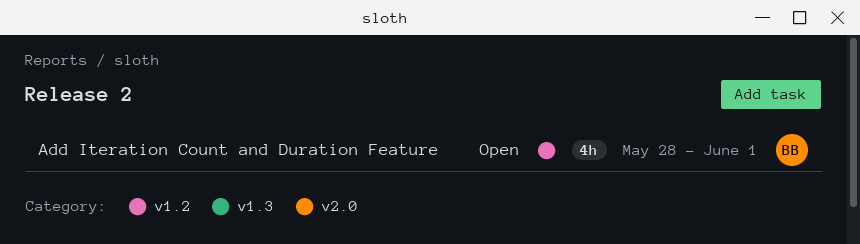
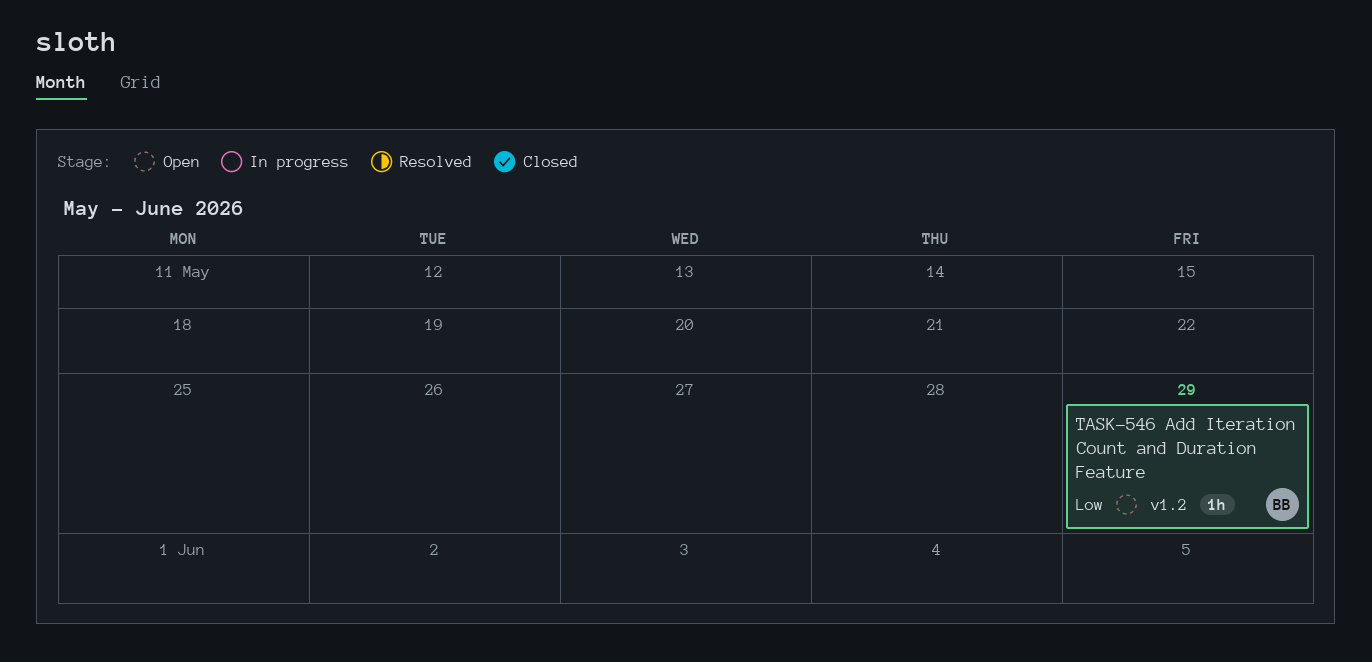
Add Iteration Count and Duration Feature, estimate: 4h -> 1h
Add Iteration Count and Duration Feature, due: Jun 1 -> May 29

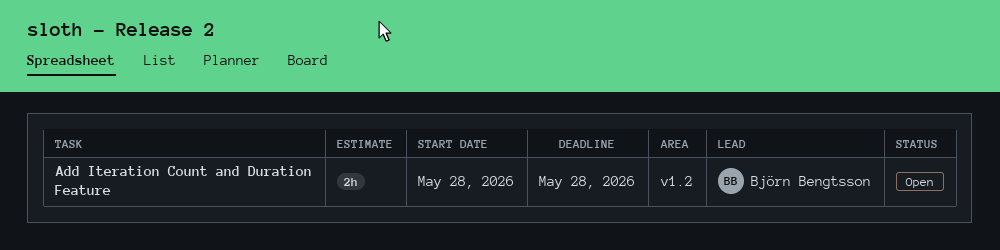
Add Iteration Count and Duration Feature, estimate: 1h -> 2h
Add Iteration Count and Duration Feature, due: May 29 -> May 28

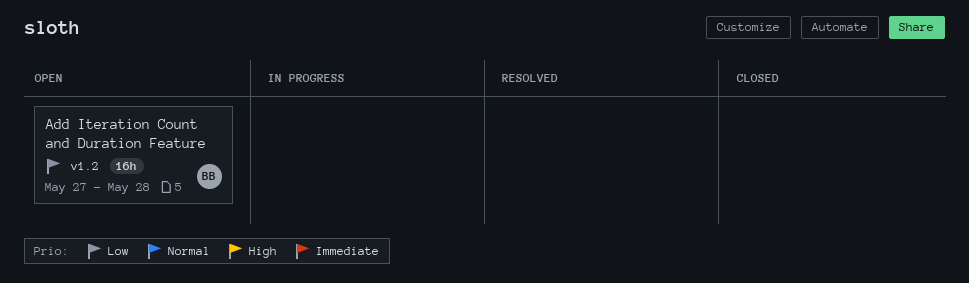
Add Iteration Count and Duration Feature, estimate: 2h -> 16h
Add Iteration Count and Duration Feature, start: May 28 -> May 27

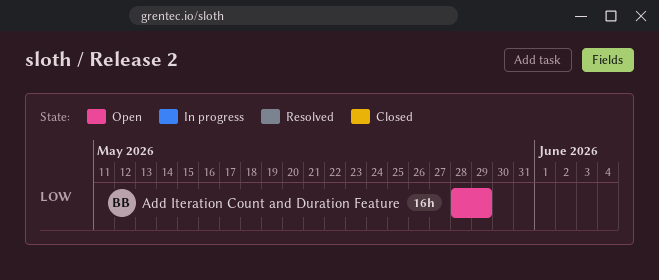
Add Iteration Count and Duration Feature, start: May 27 -> May 28
Add Iteration Count and Duration Feature, due: May 28 -> May 29

